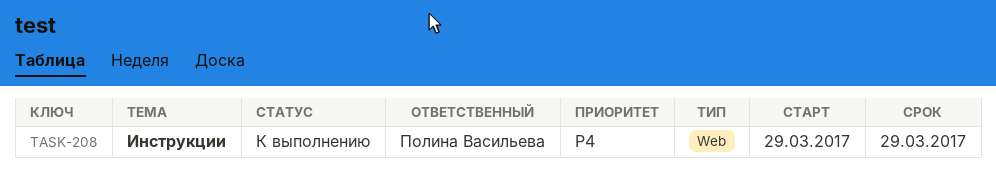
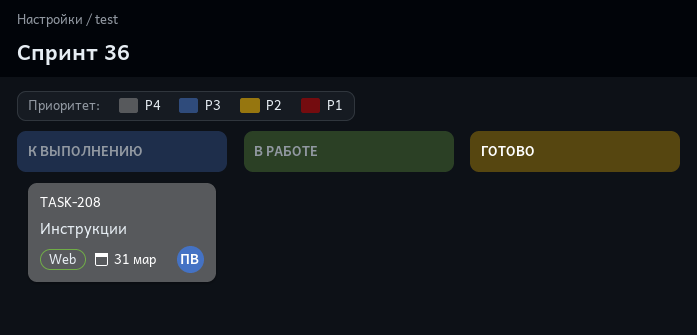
TASK-208, due: Mar 29 -> Mar 31

